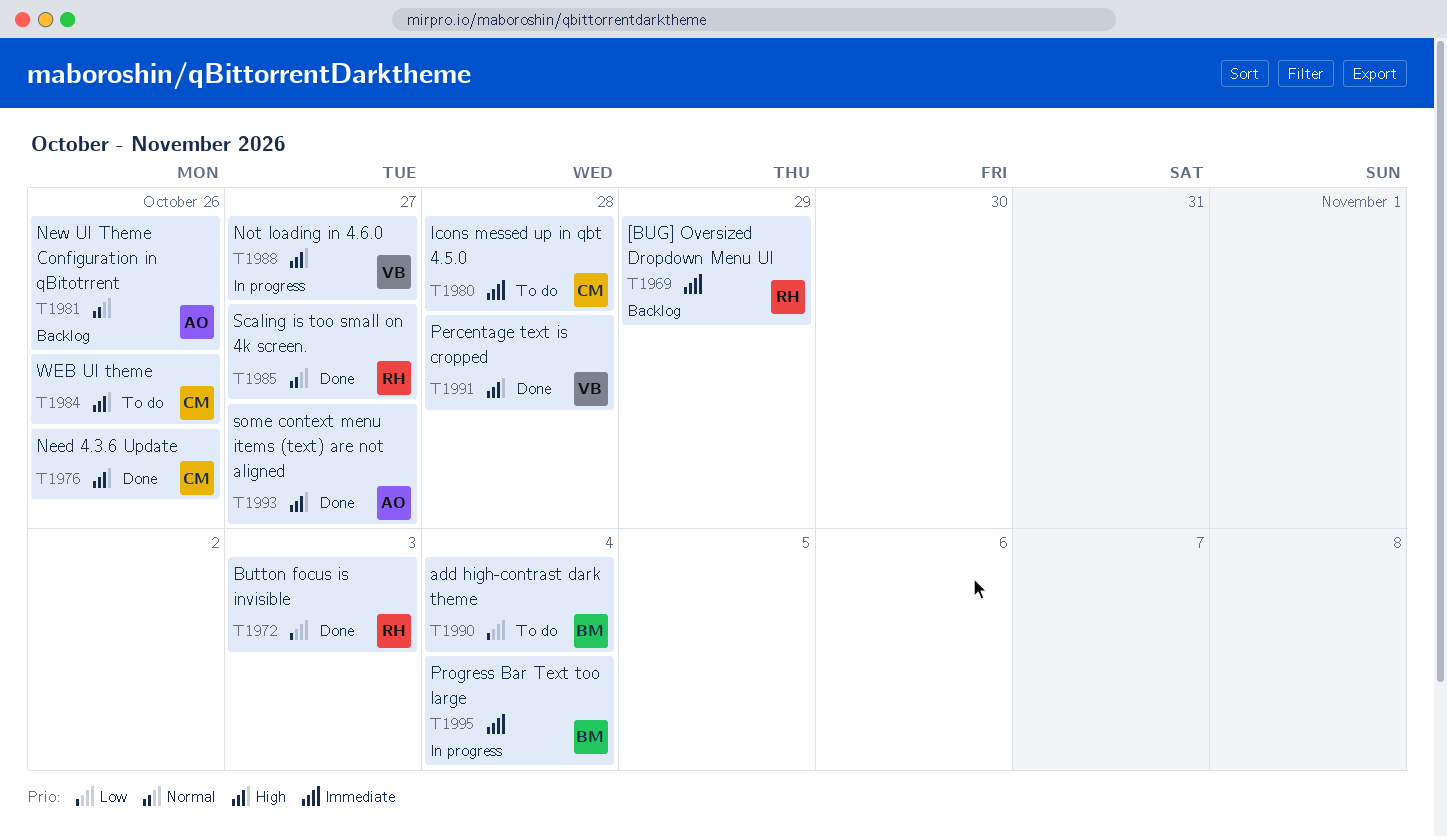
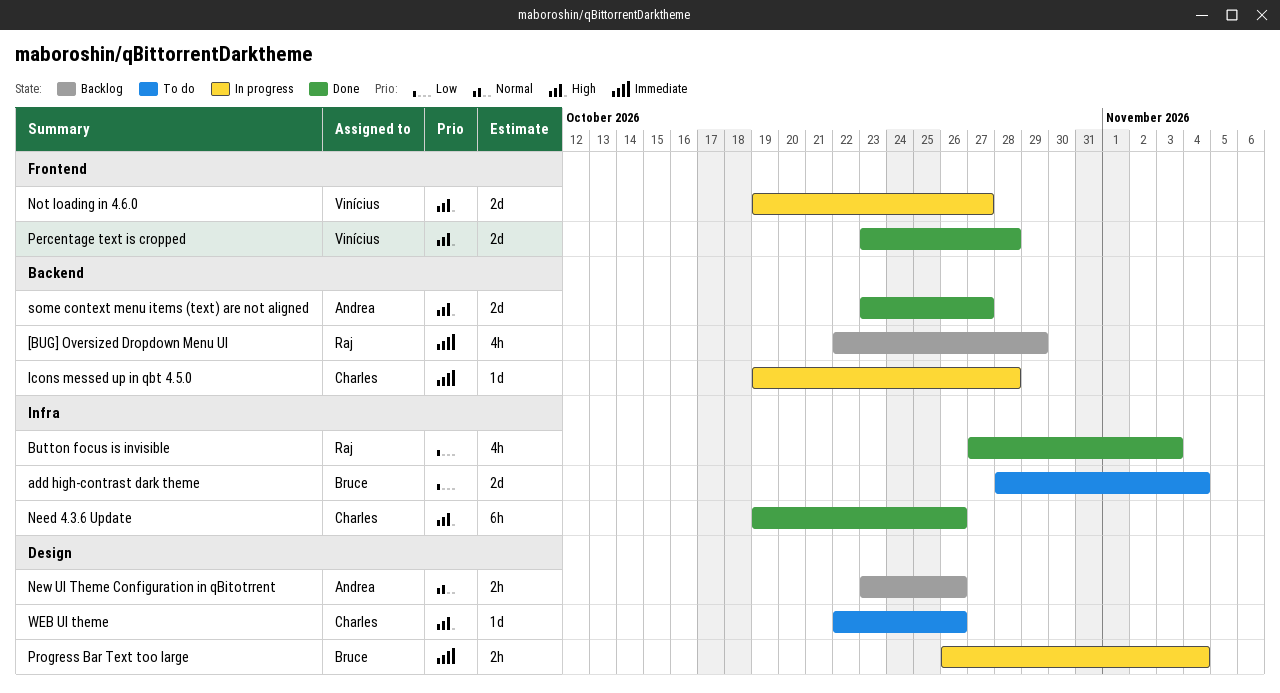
Icons messed up in qbt 4.5.0, status: To do -> In progress
Scaling is too small on 4k screen.: present -> none

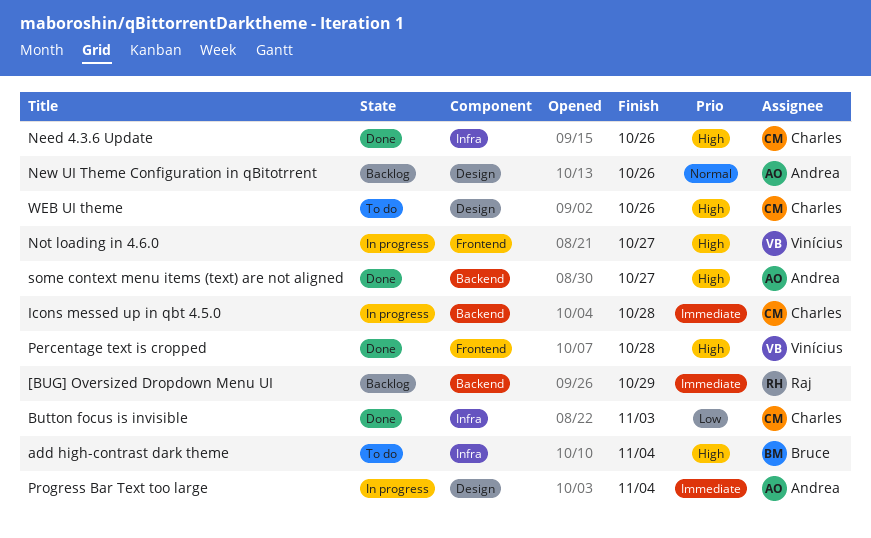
add high-contrast dark theme, priority: Low -> High
Button focus is invisible, owner: Raj -> Charles
Progress Bar Text too large, owner: Bruce -> Andrea

